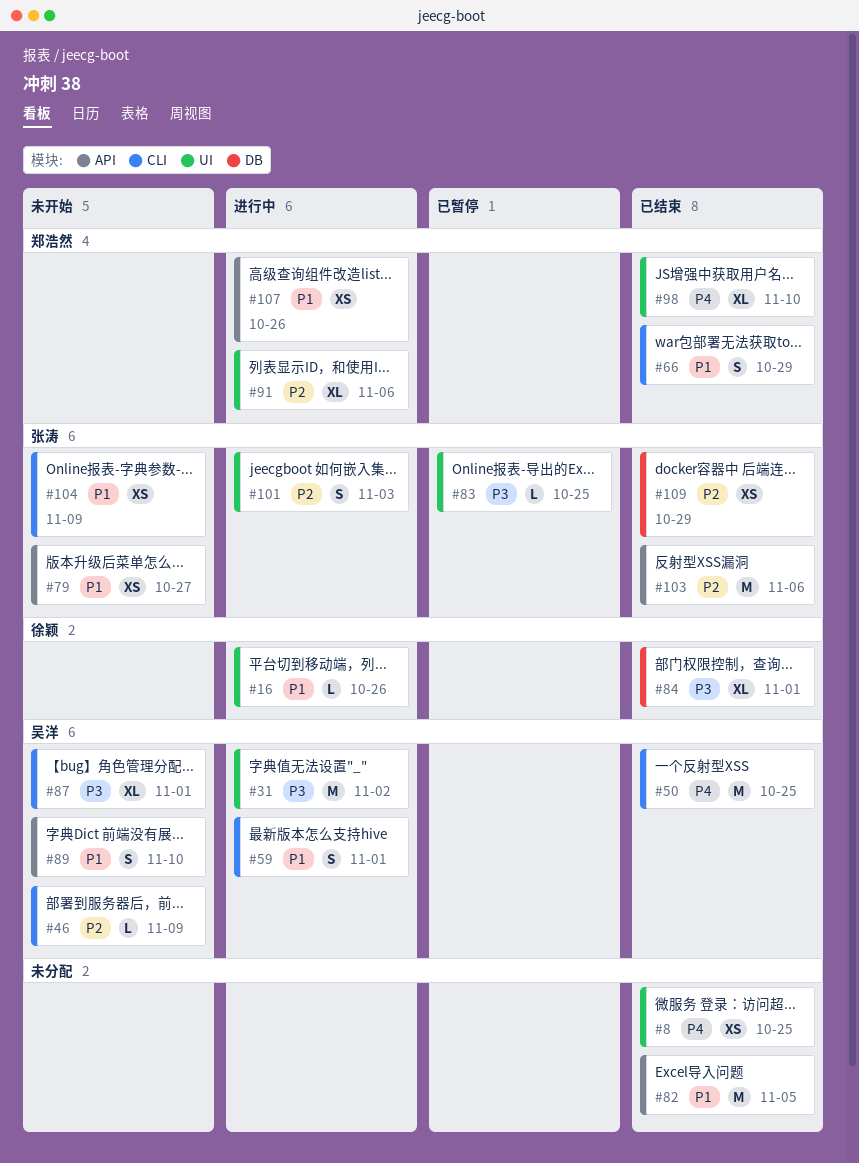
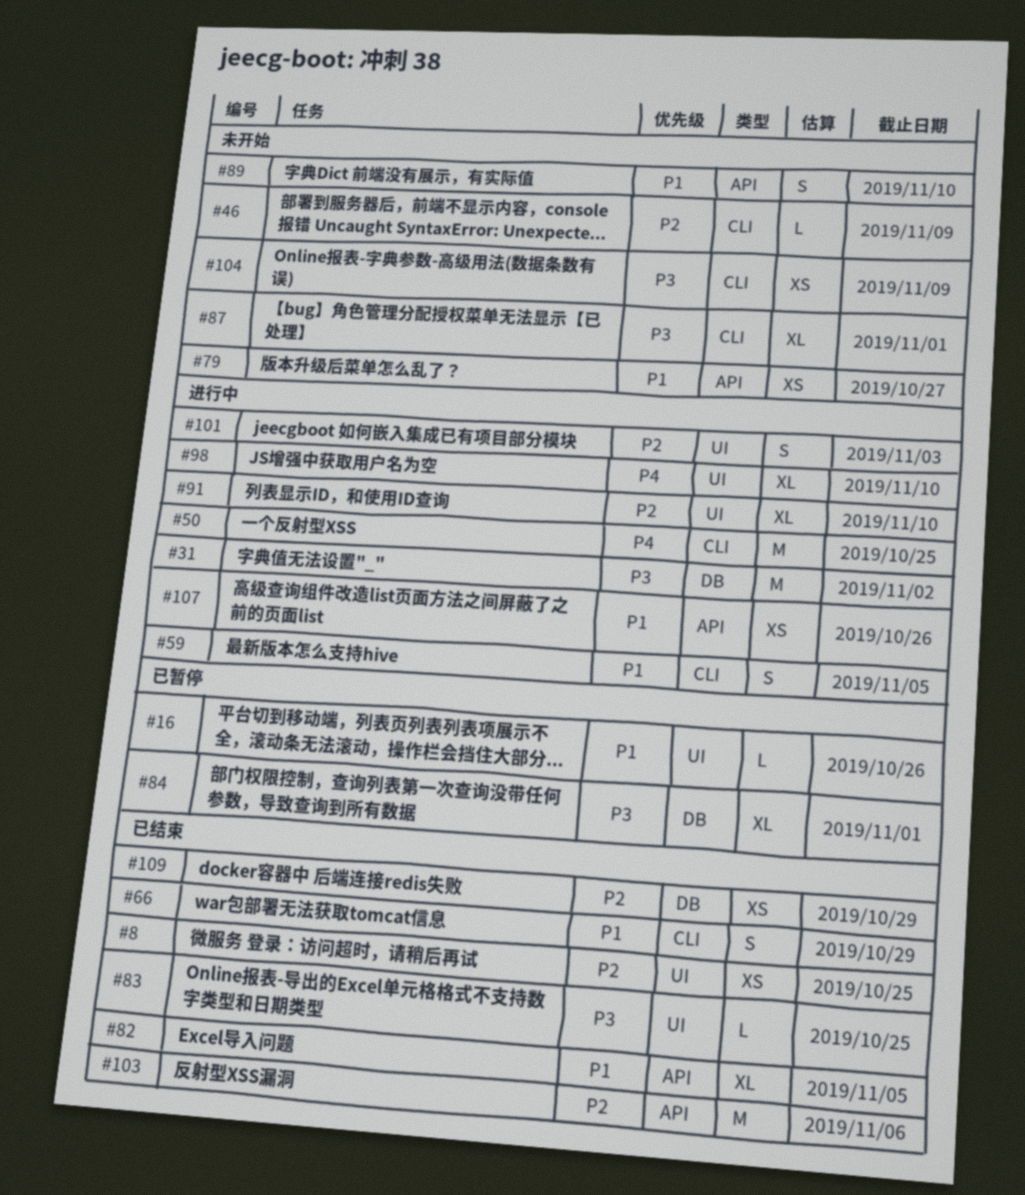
#8, priority: P4 -> P2
#16, status: 进行中 -> 已暂停
#31, label: UI -> DB
#50, status: 已结束 -> 进行中
#59, due: Nov 1 -> Nov 5
#82, estimate: M -> XL
#83, status: 已暂停 -> 已结束
#84, status: 已结束 -> 已暂停
#91, due: Nov 6 -> Nov 10
#98, status: 已结束 -> 进行中
#104, priority: P1 -> P3

